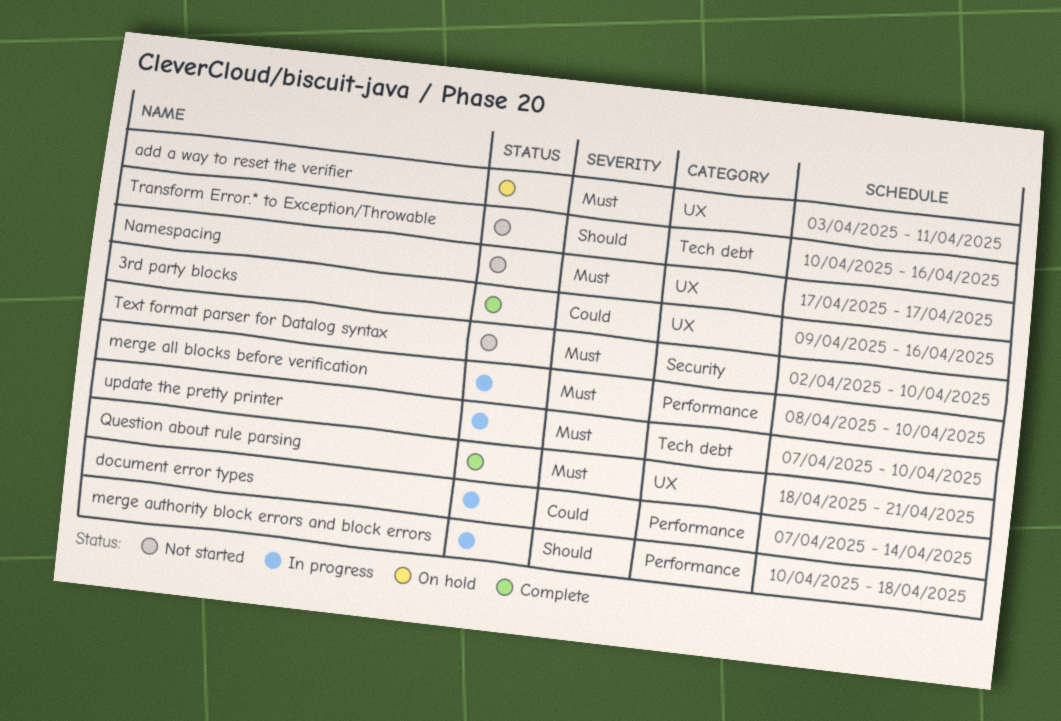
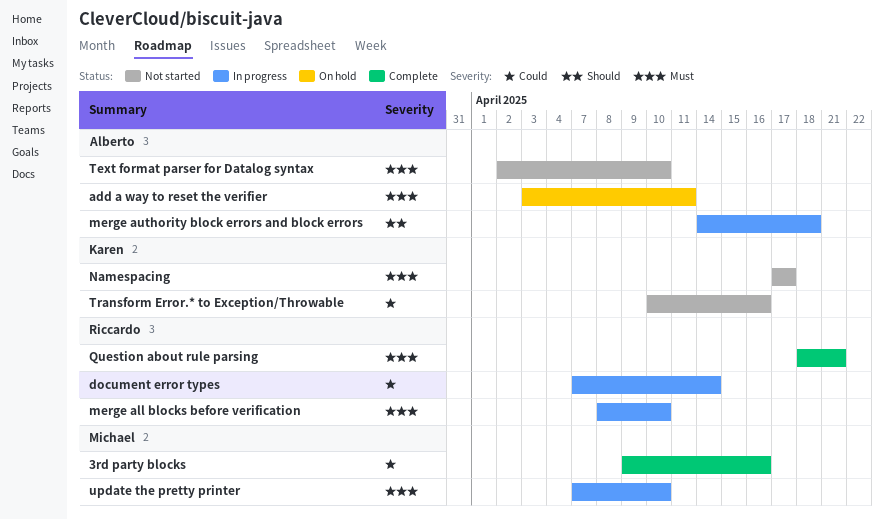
merge authority block errors and block errors, start: Apr 10 -> Apr 14
Transform Error.* to Exception/Throwable, priority: Should -> Could

